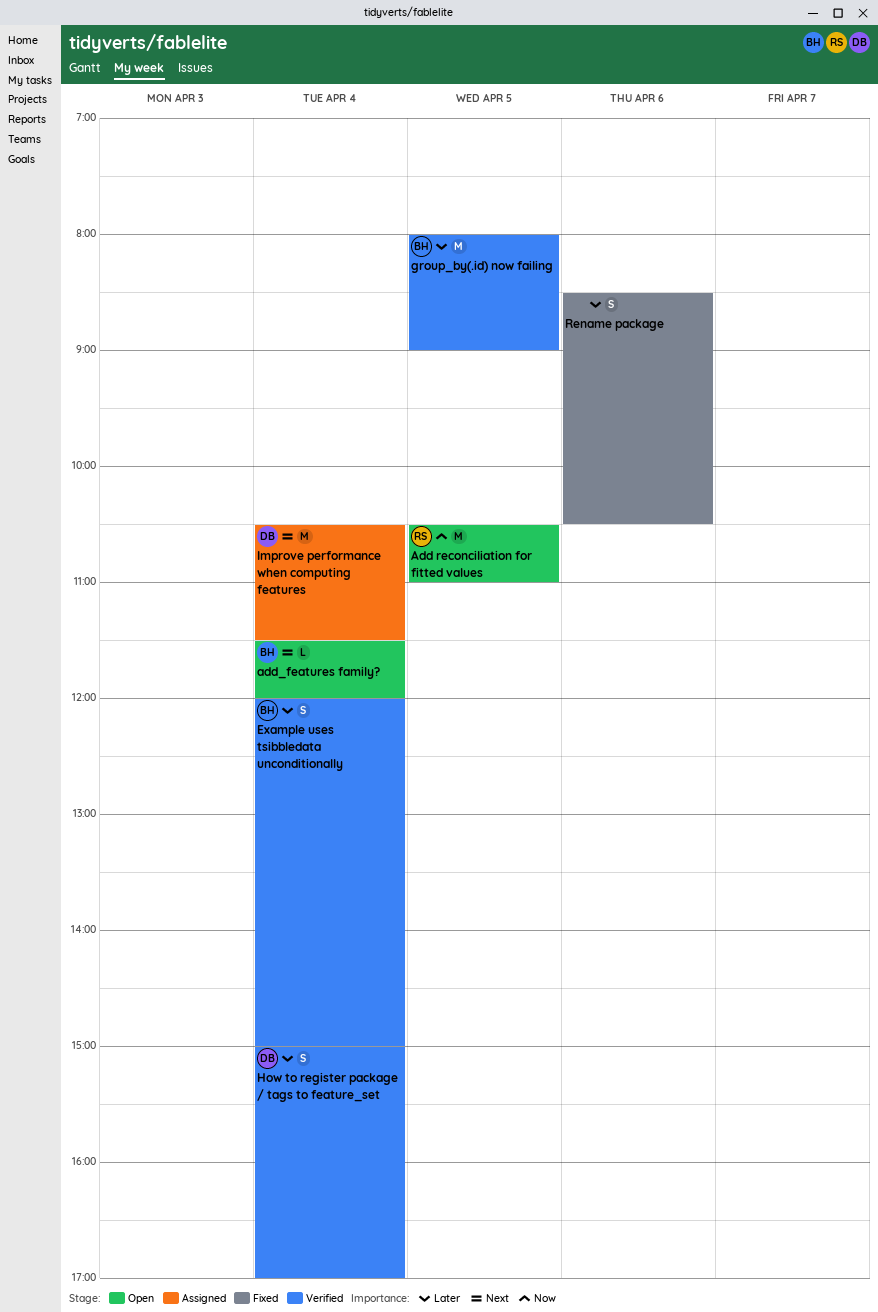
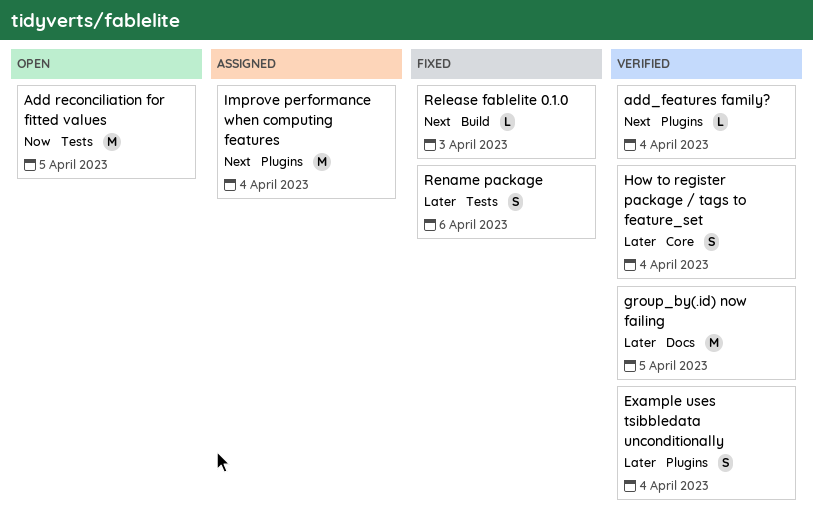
add_features family?, status: Open -> Verified
Release fablelite 0.1.0: none -> present

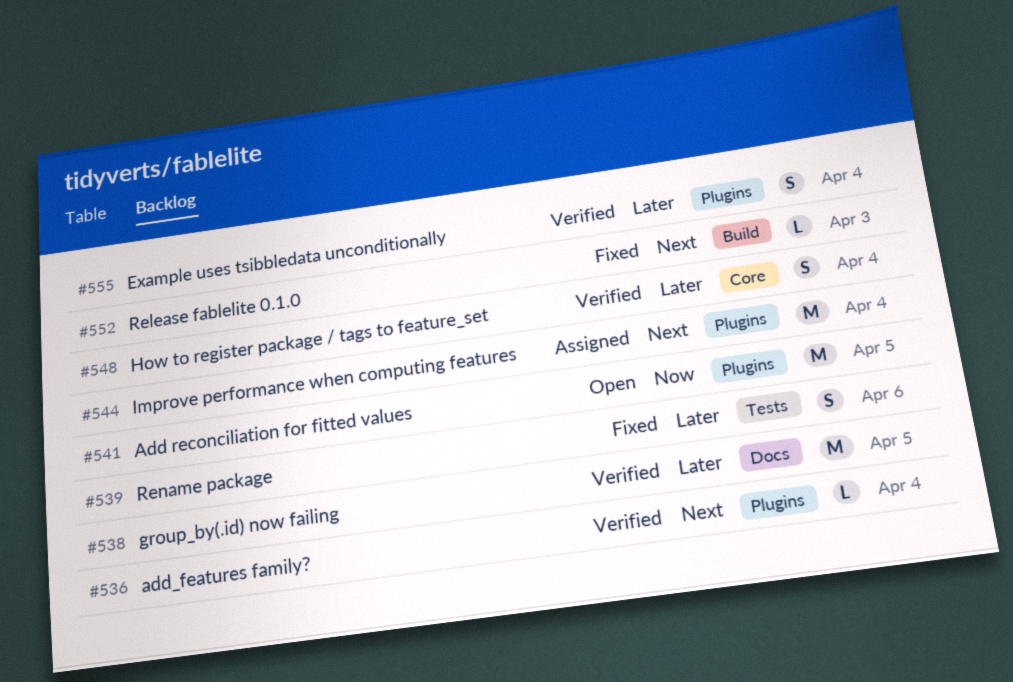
Add reconciliation for fitted values, label: Tests -> Plugins

